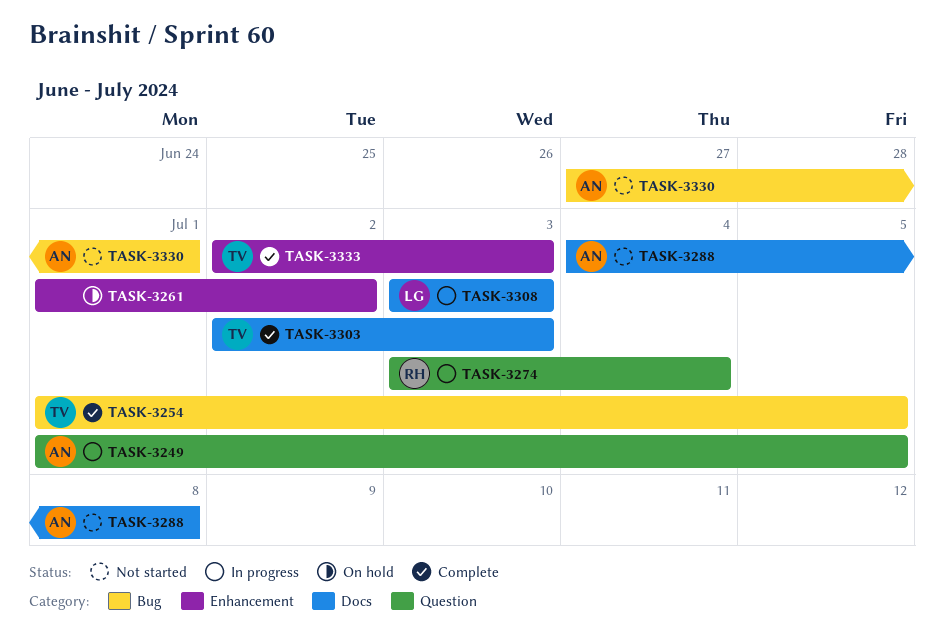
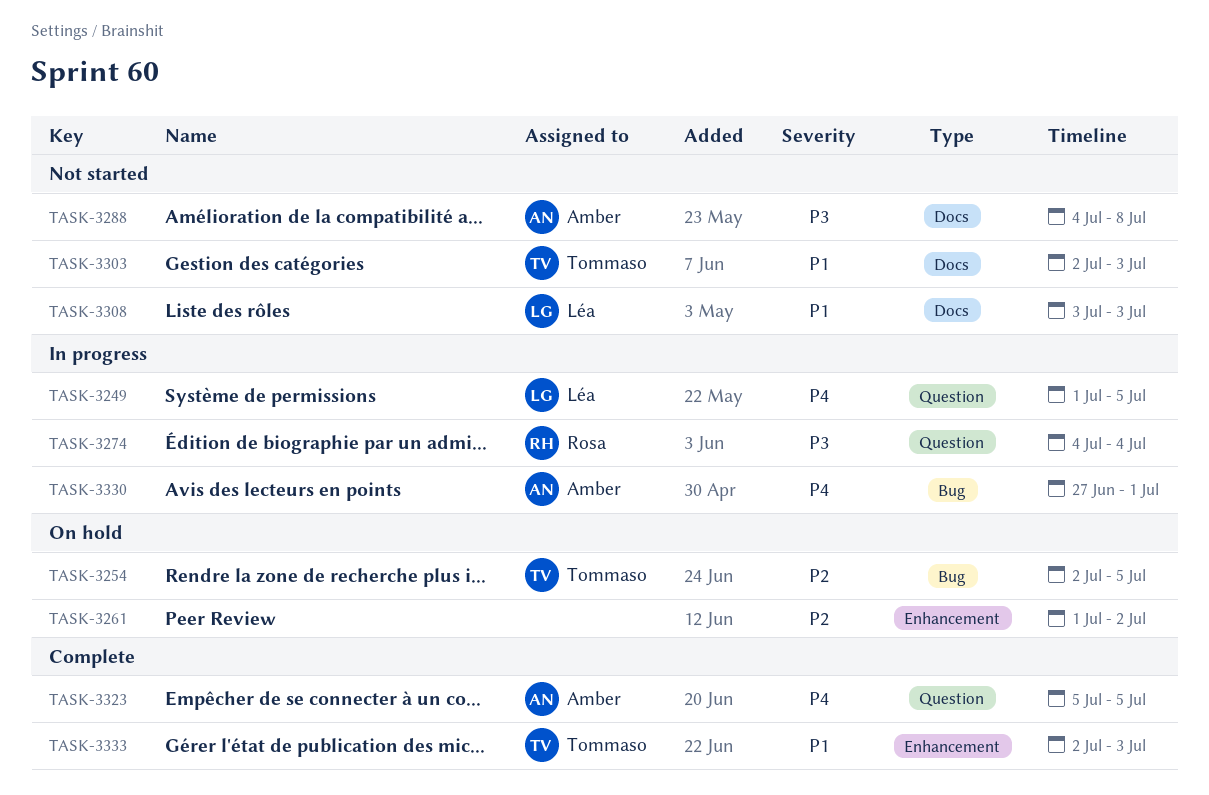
TASK-3249, owner: Amber -> Léa
TASK-3254, status: Complete -> On hold
TASK-3254, start: Jul 1 -> Jul 2
TASK-3274, start: Jul 3 -> Jul 4
TASK-3303, status: Complete -> Not started
TASK-3308, status: In progress -> Not started
TASK-3323: none -> present
TASK-3330, status: Not started -> In progress

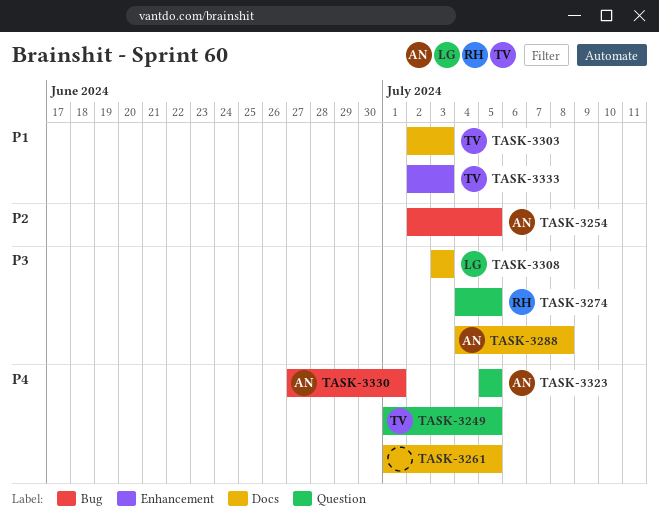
TASK-3249, owner: Léa -> Tommaso
TASK-3254, owner: Tommaso -> Amber
TASK-3261, priority: P2 -> P4
TASK-3261, label: Enhancement -> Docs
TASK-3261, due: Jul 2 -> Jul 5
TASK-3274, due: Jul 4 -> Jul 5
TASK-3308, priority: P1 -> P3

